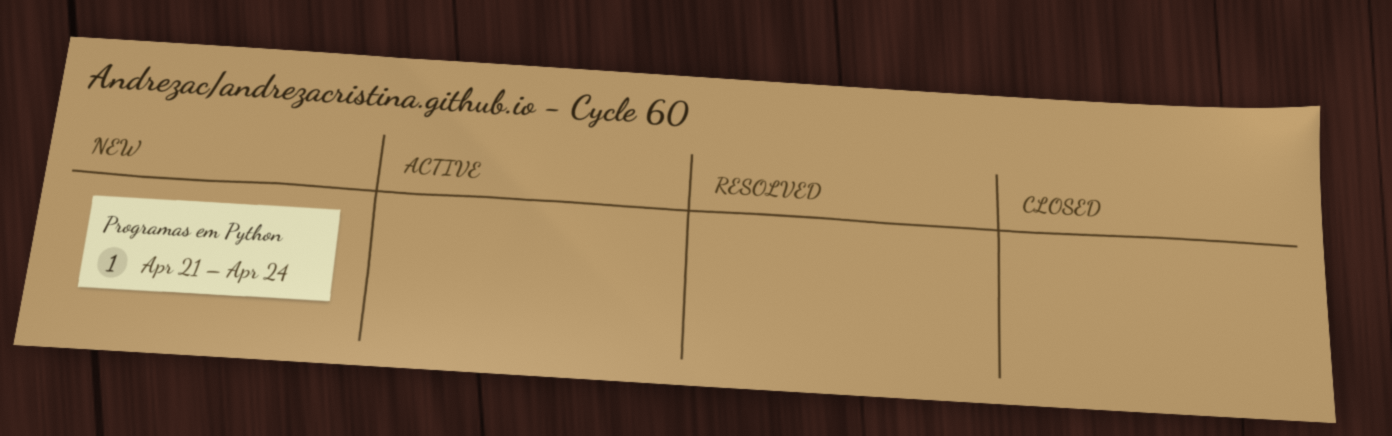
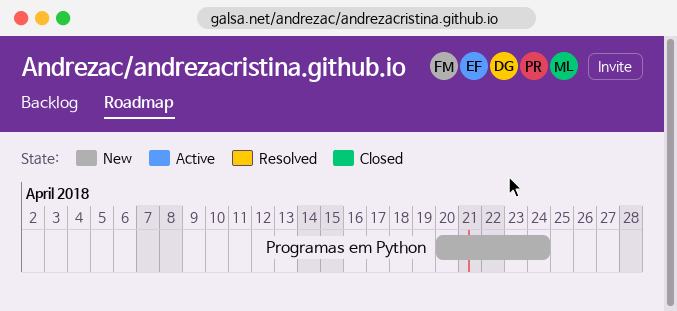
Programas em Python, start: Apr 21 -> Apr 20

